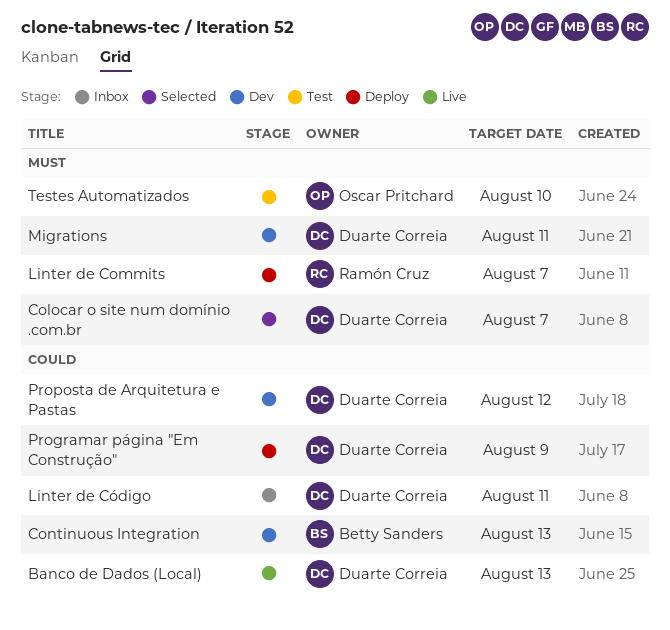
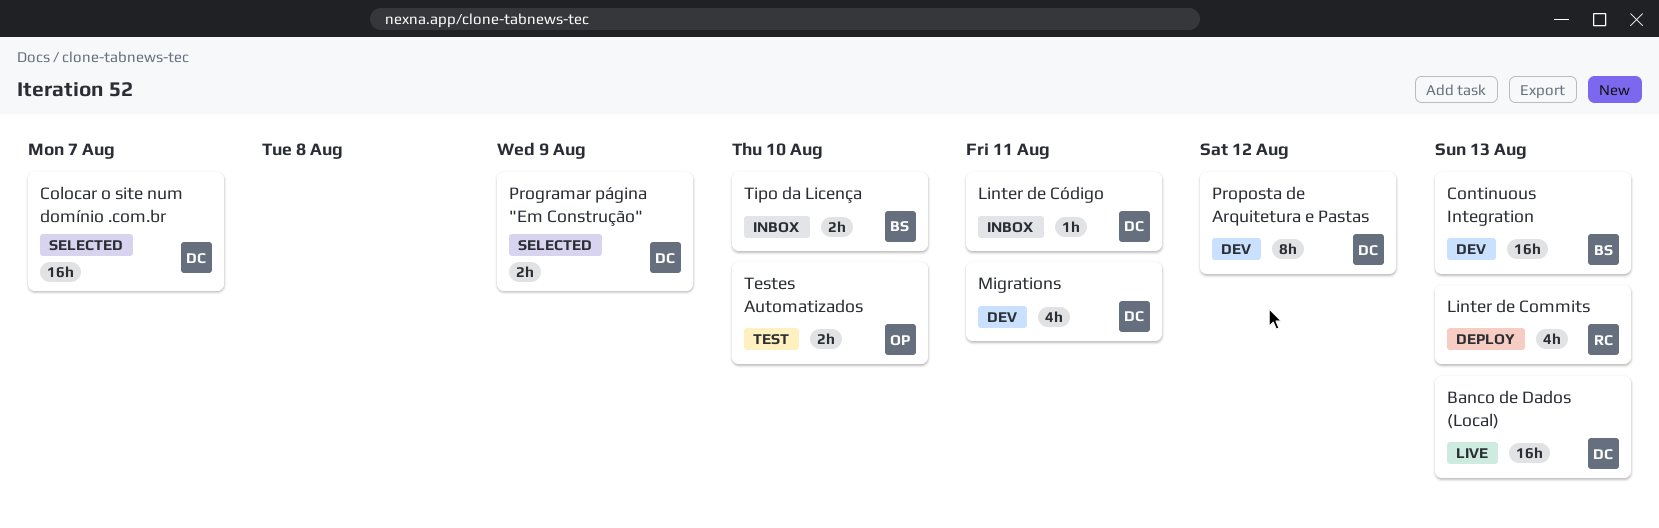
Linter de Commits, due: Aug 7 -> Aug 13
Programar página "Em Construção", status: Deploy -> Selected
Tipo da Licença: none -> present

